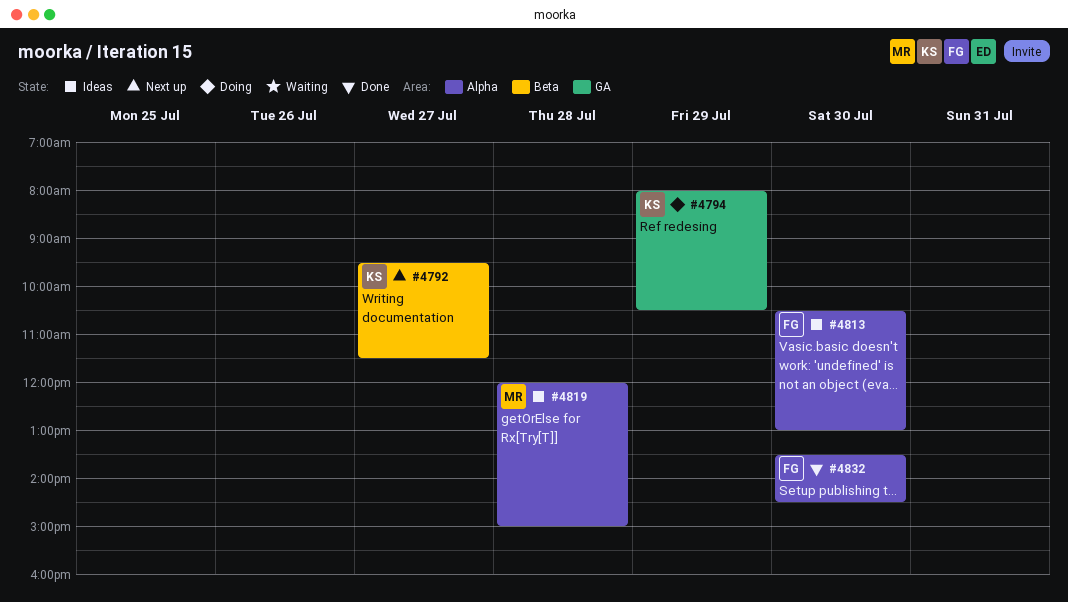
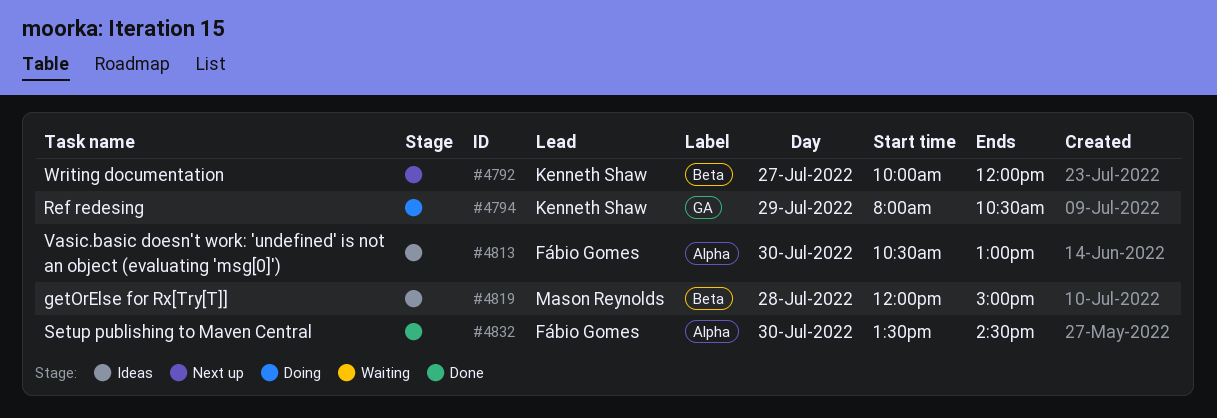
#4792, begins: 09:30 -> 10:00
#4792, ends: 11:30 -> 12:00
#4819, label: Alpha -> Beta

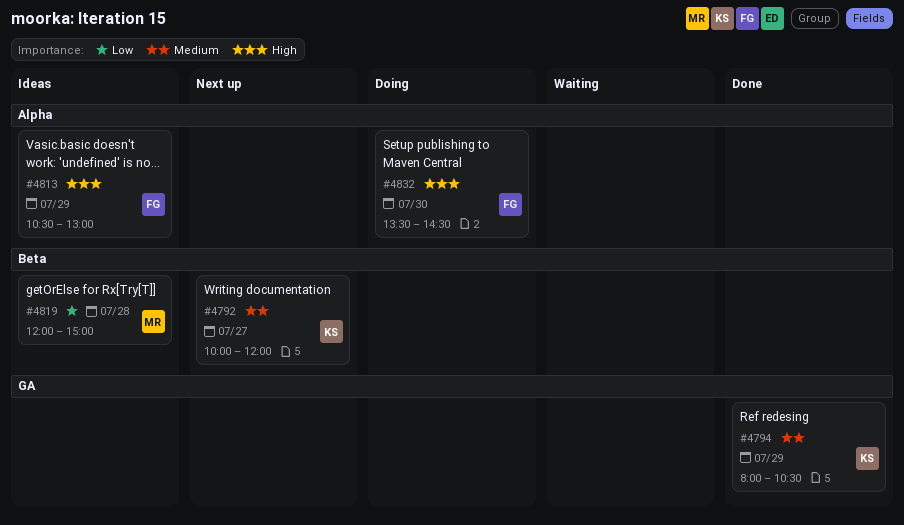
#4794, status: Doing -> Done
#4813, day: Jul 30 -> Jul 29
#4832, status: Done -> Doing

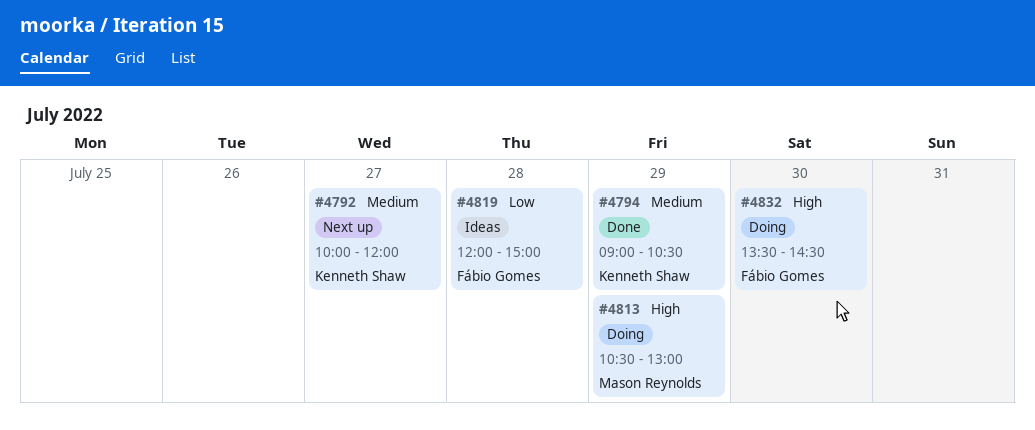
#4794, begins: 08:00 -> 09:00
#4813, status: Ideas -> Doing
#4813, owner: Fábio Gomes -> Mason Reynolds
#4819, owner: Mason Reynolds -> Fábio Gomes

